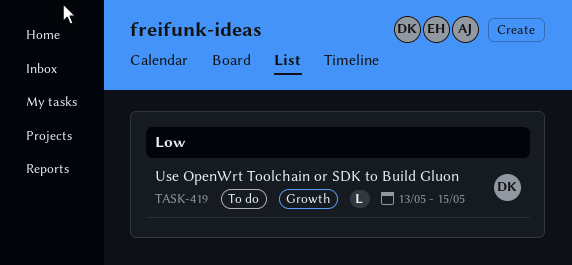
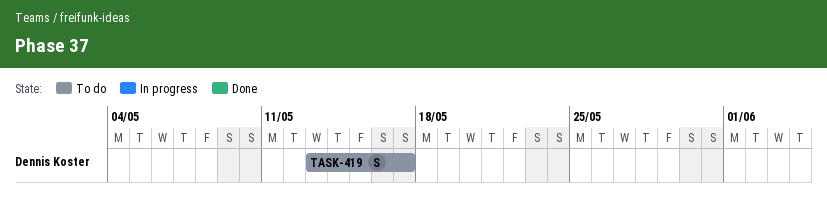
TASK-419, estimate: L -> S
TASK-419, due: May 15 -> May 17

